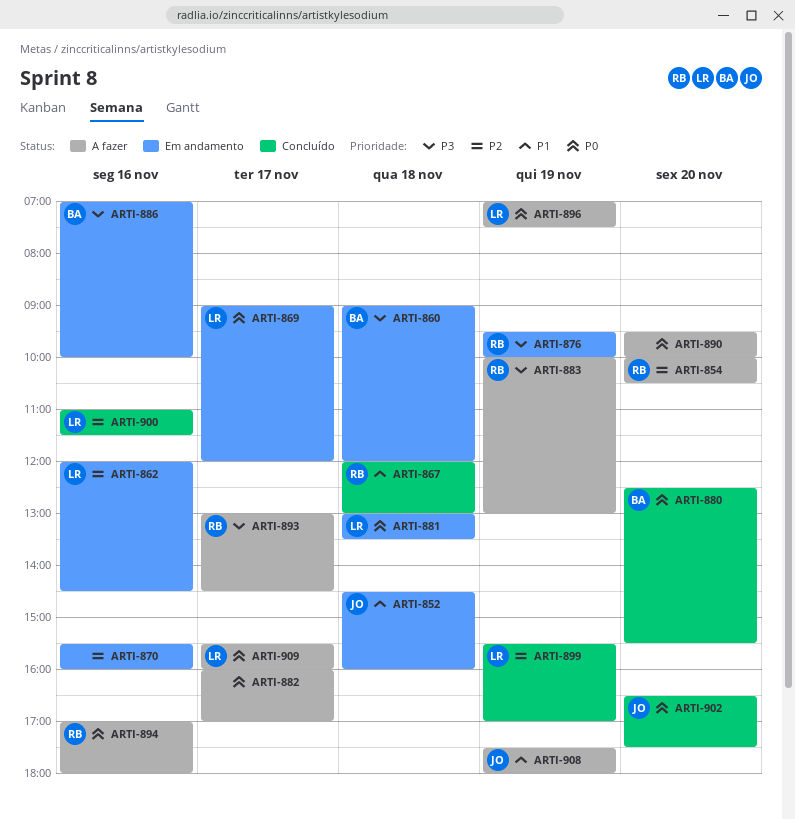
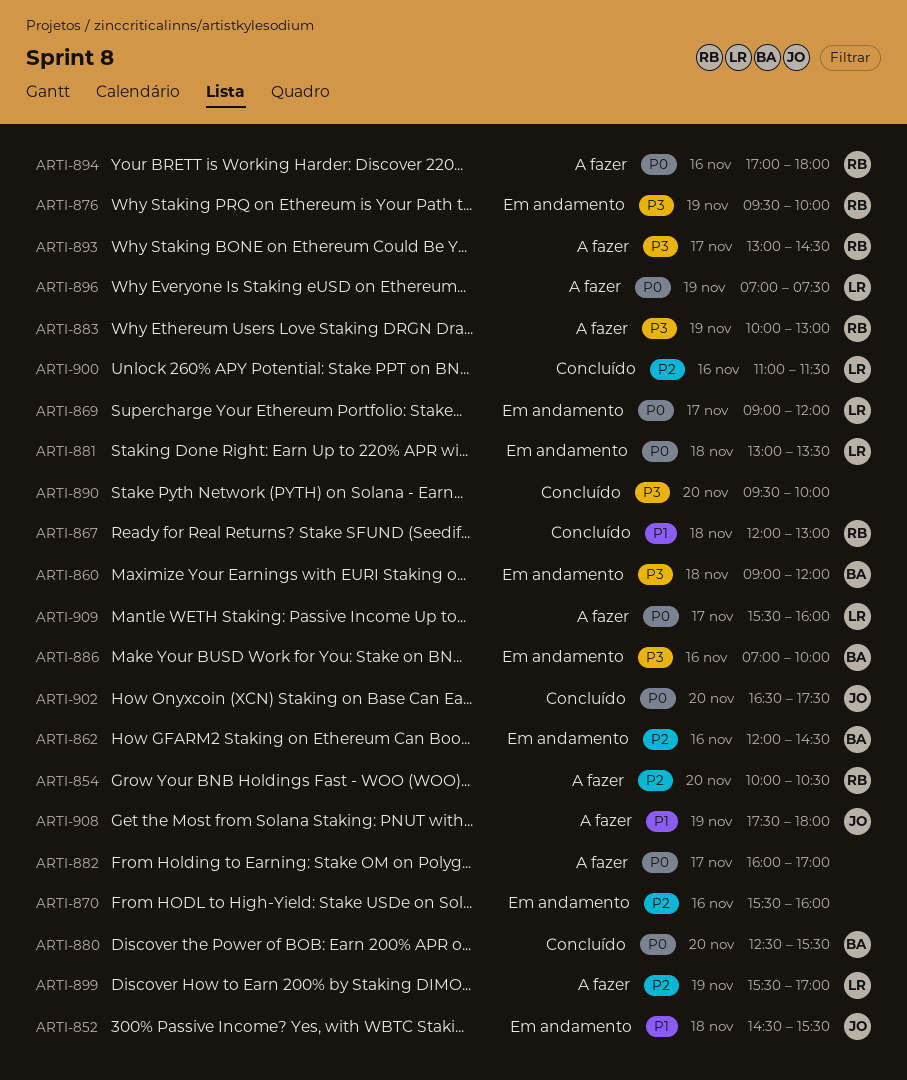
ARTI-852, ends: 16:00 -> 15:30
ARTI-862, owner: LR -> BA
ARTI-890, status: A fazer -> Concluído
ARTI-890, priority: P0 -> P3
ARTI-899, status: Concluído -> A fazer

